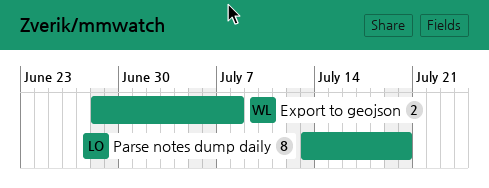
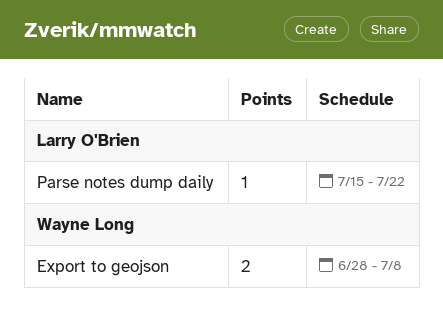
Parse notes dump daily, estimate: 8 -> 1
Parse notes dump daily, start: Jul 13 -> Jul 15
Parse notes dump daily, due: Jul 20 -> Jul 22

